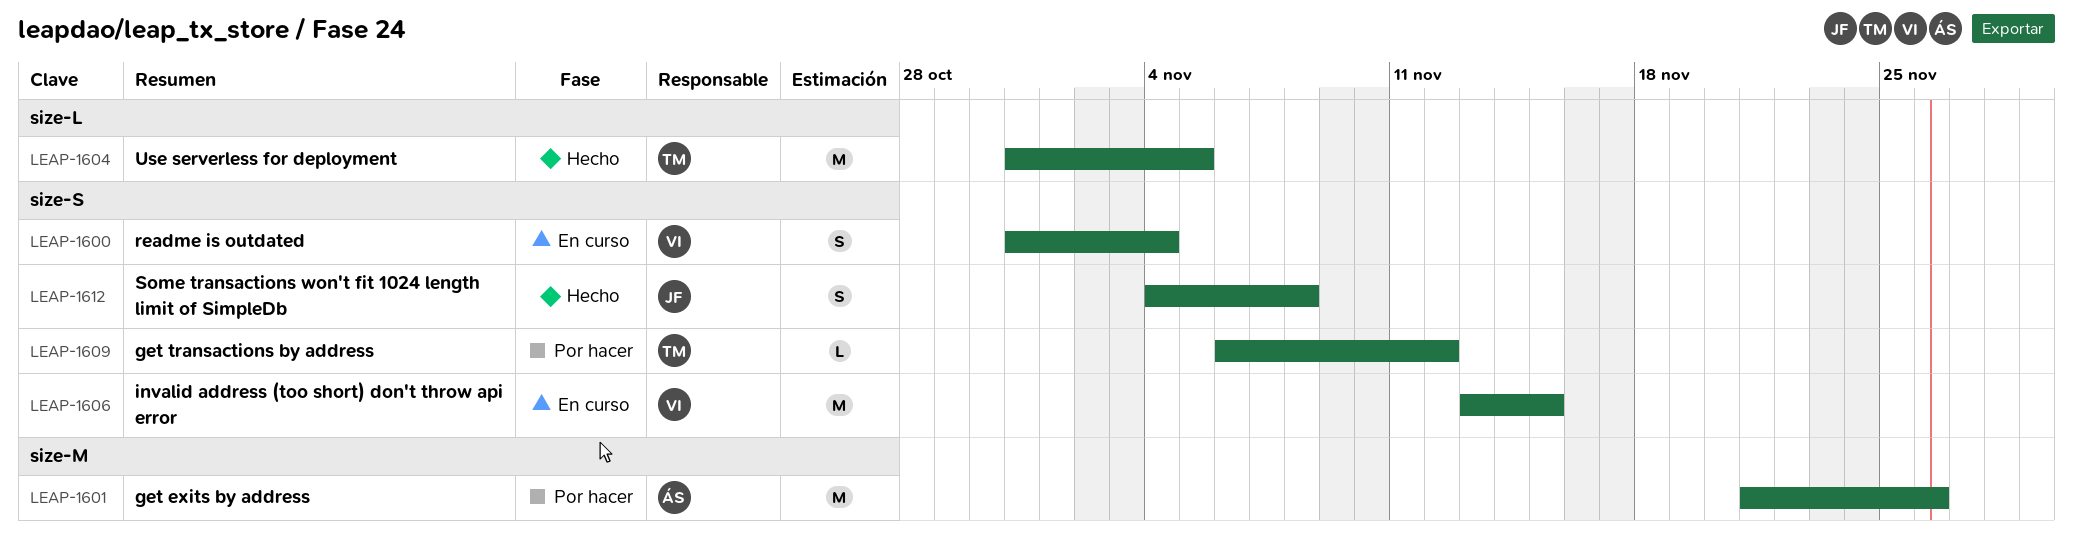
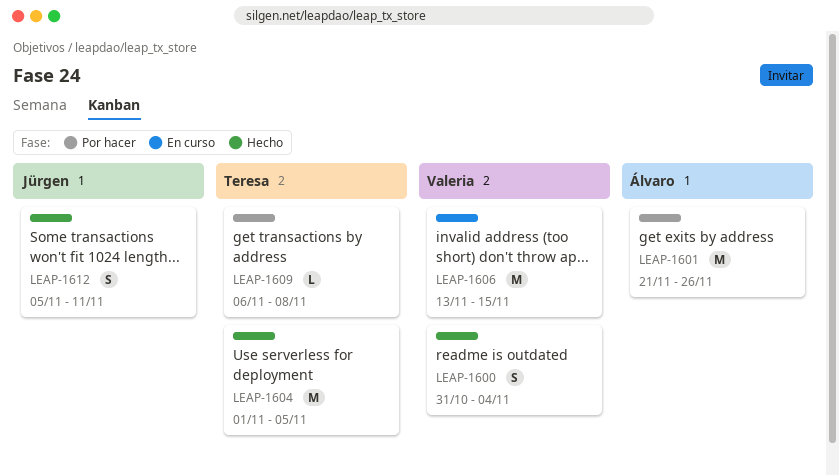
LEAP-1600, status: En curso -> Hecho
LEAP-1604, start: Oct 31 -> Nov 1
LEAP-1609, due: Nov 12 -> Nov 8
LEAP-1612, start: Nov 4 -> Nov 5
LEAP-1612, due: Nov 8 -> Nov 11

